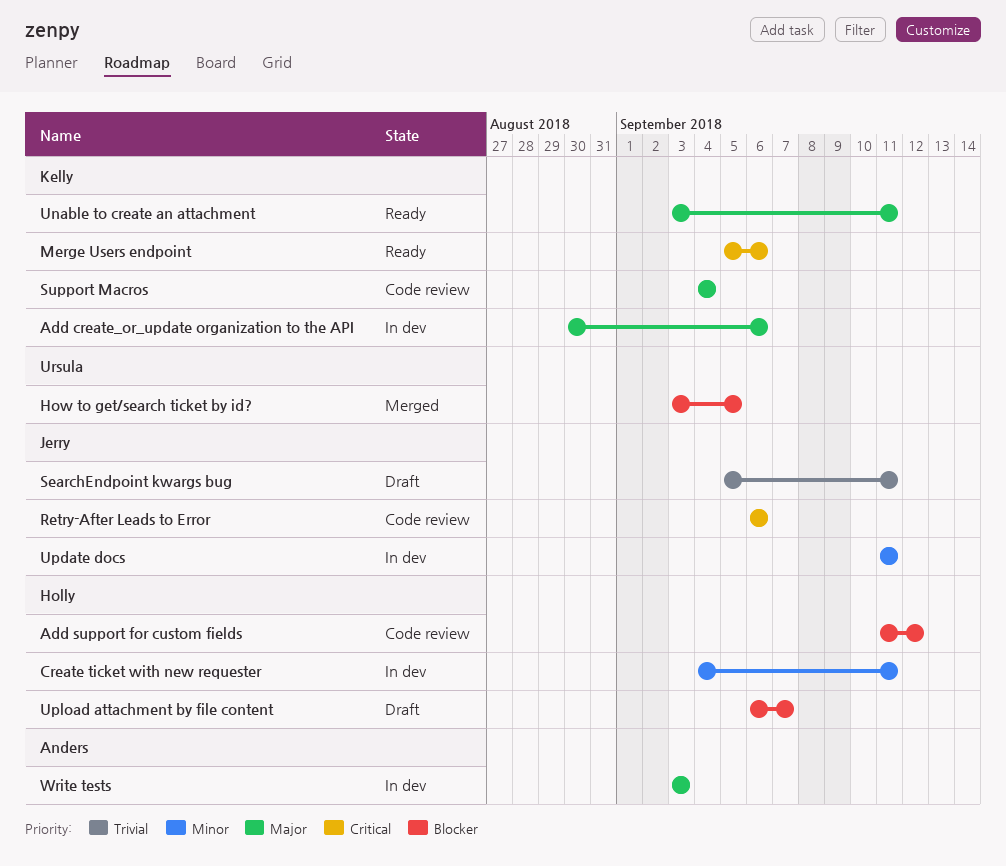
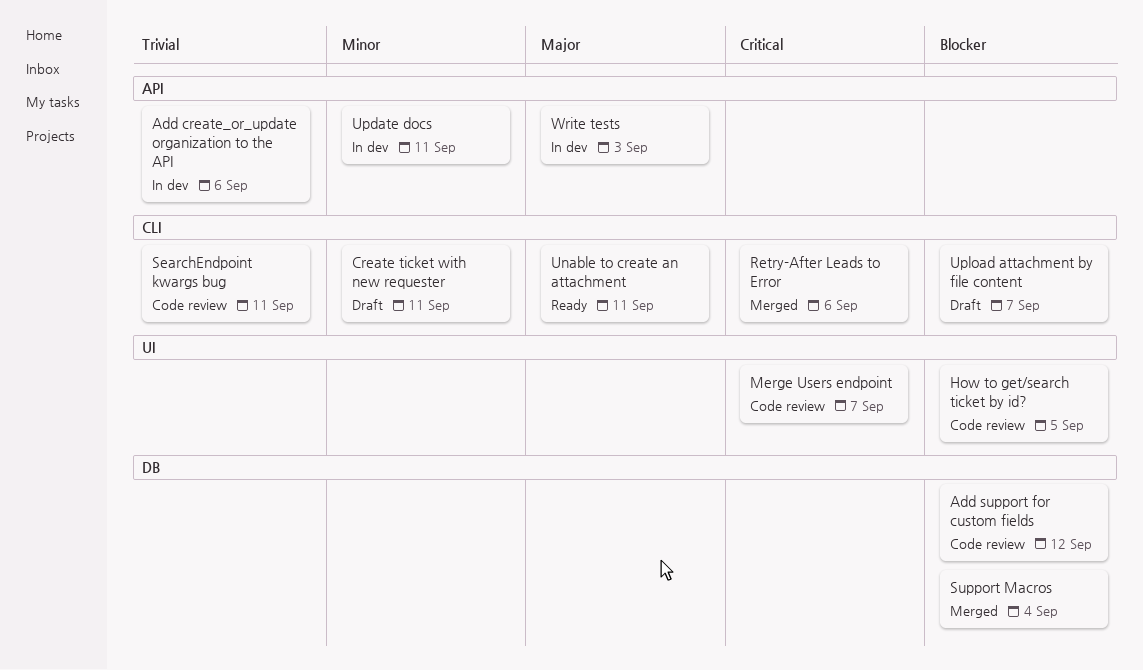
Add create_or_update organization to the API, priority: Major -> Trivial
Create ticket with new requester, status: In dev -> Draft
How to get/search ticket by id?, status: Merged -> Code review
Merge Users endpoint, status: Ready -> Code review
Merge Users endpoint, due: Sep 6 -> Sep 7
Retry-After Leads to Error, status: Code review -> Merged
SearchEndpoint kwargs bug, status: Draft -> Code review
Support Macros, status: Code review -> Merged
Support Macros, priority: Major -> Blocker

